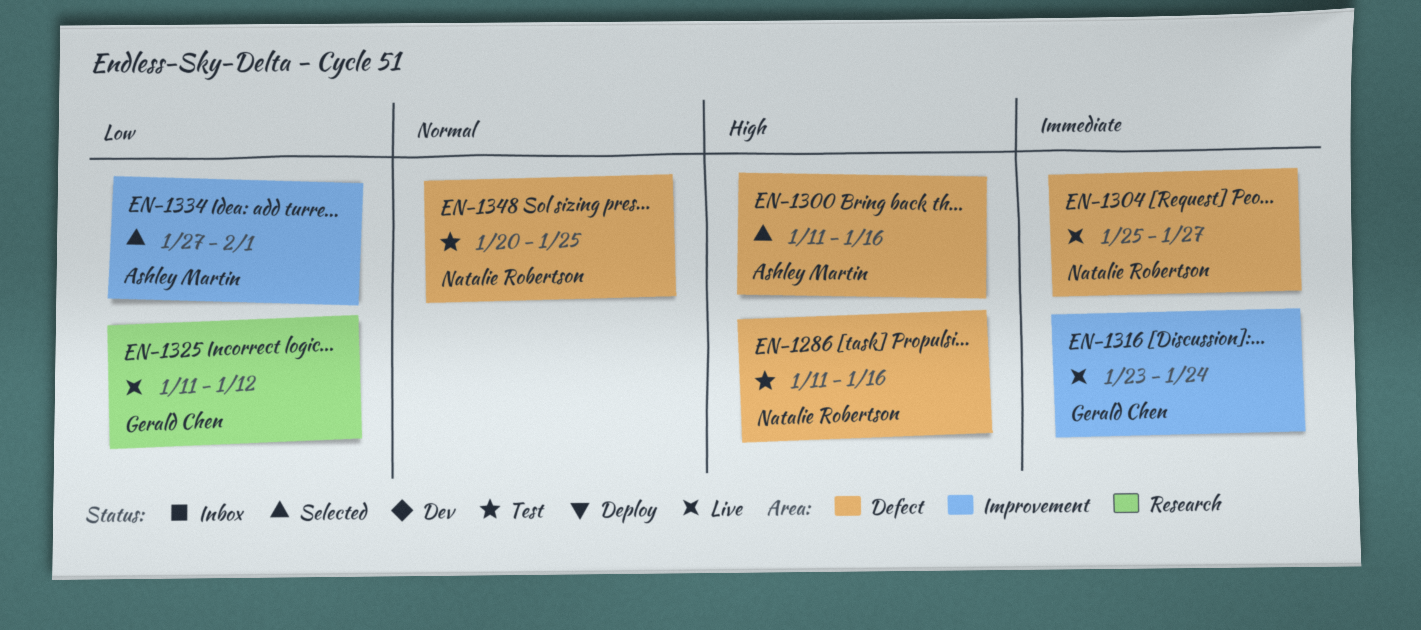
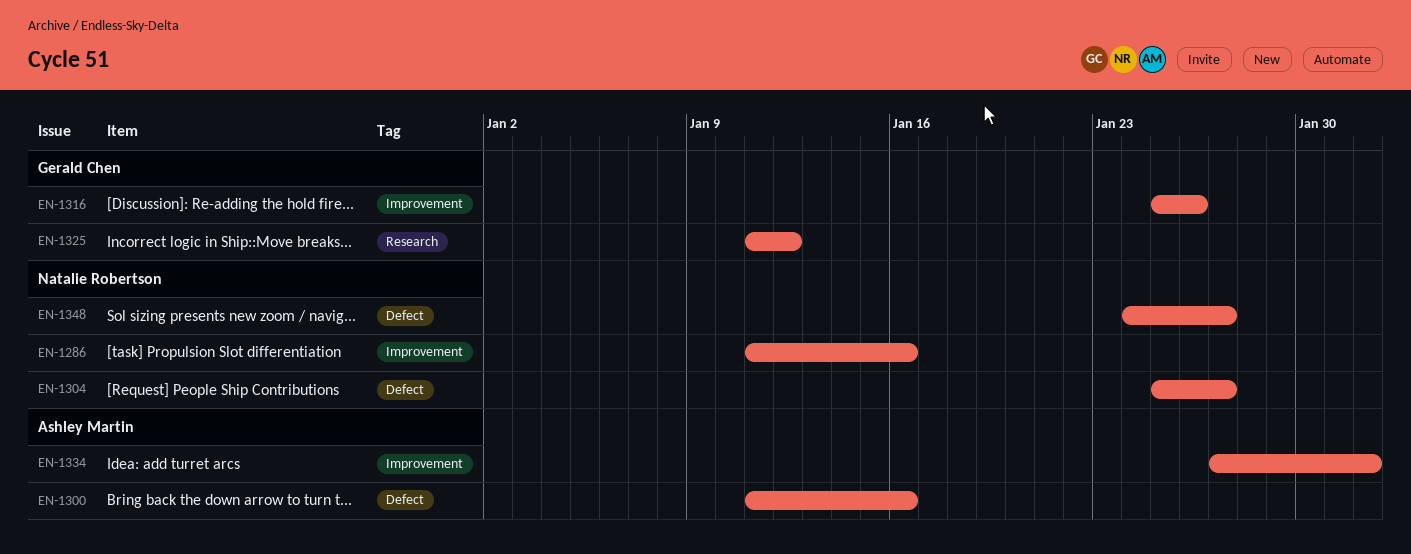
EN-1286, label: Defect -> Improvement
EN-1316, start: Jan 23 -> Jan 25
EN-1316, due: Jan 24 -> Jan 26
EN-1348, start: Jan 20 -> Jan 24
EN-1348, due: Jan 25 -> Jan 27

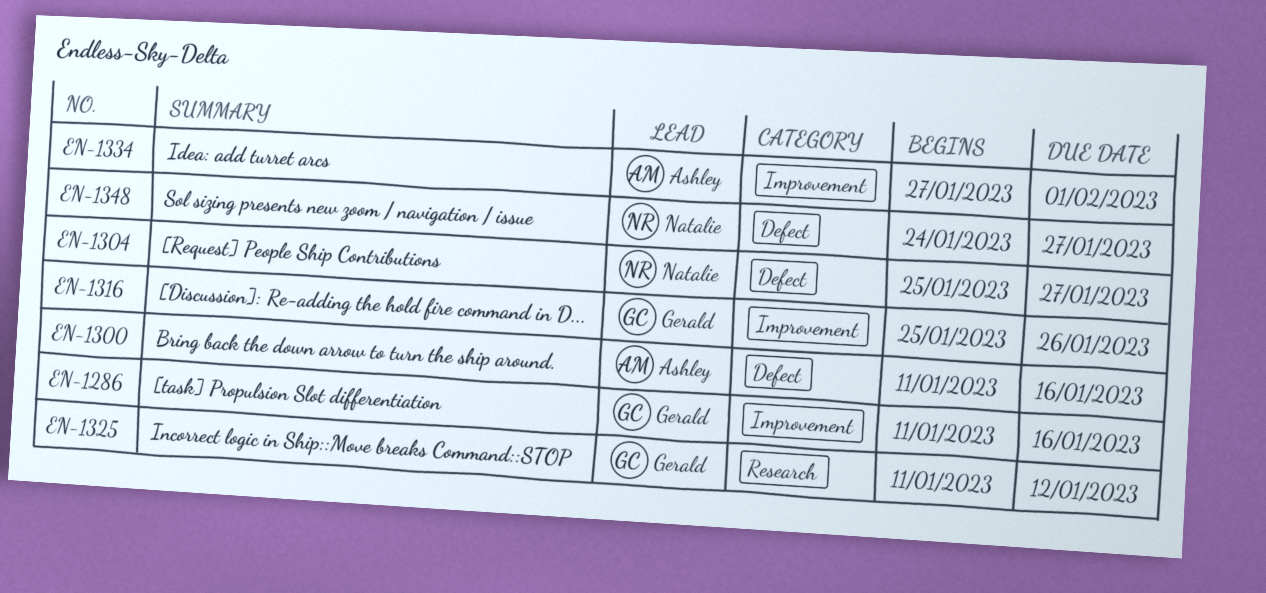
EN-1286, owner: Natalie Robertson -> Gerald Chen

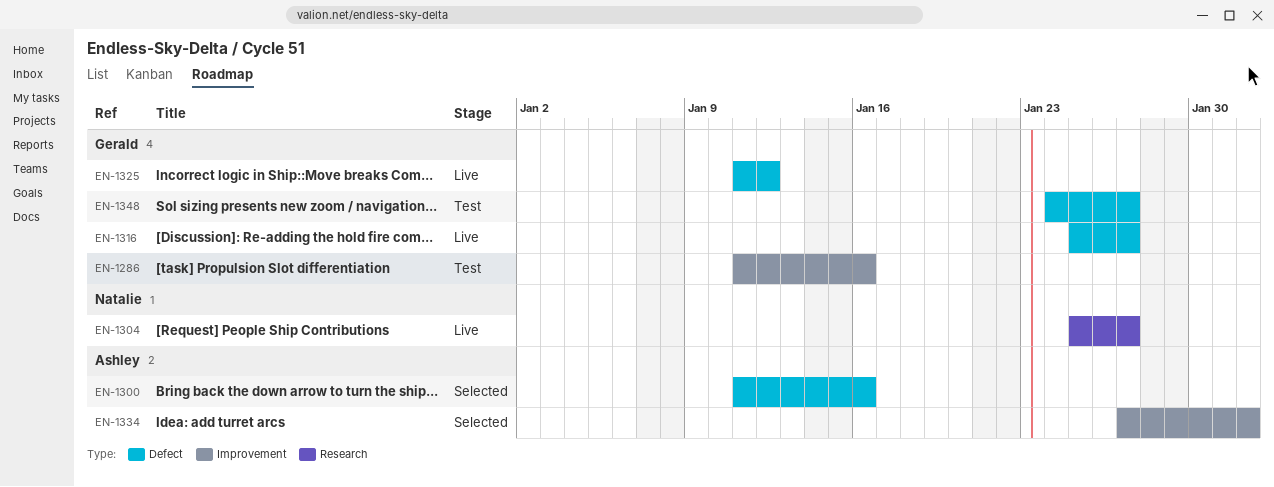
EN-1304, label: Defect -> Research
EN-1316, label: Improvement -> Defect
EN-1316, due: Jan 26 -> Jan 27
EN-1325, label: Research -> Defect
EN-1348, owner: Natalie -> Gerald

